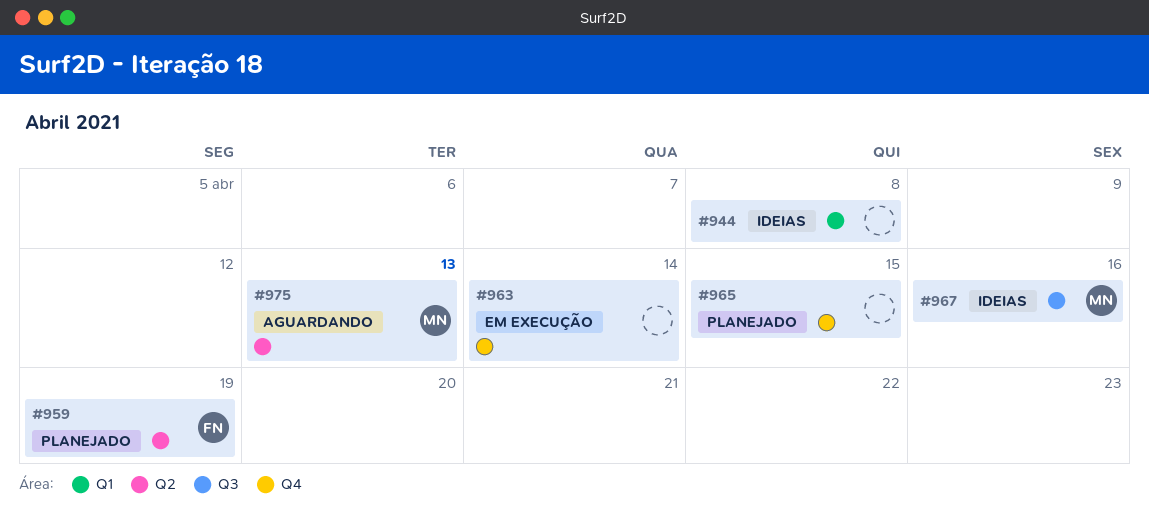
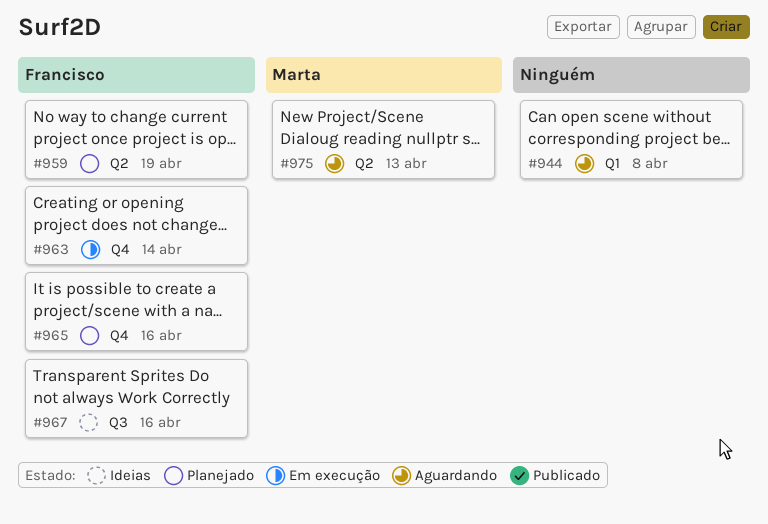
#944, status: Ideias -> Aguardando
#963, owner: none -> Francisco
#965, owner: none -> Francisco
#965, due: Apr 15 -> Apr 16
#967, owner: Marta -> Francisco

